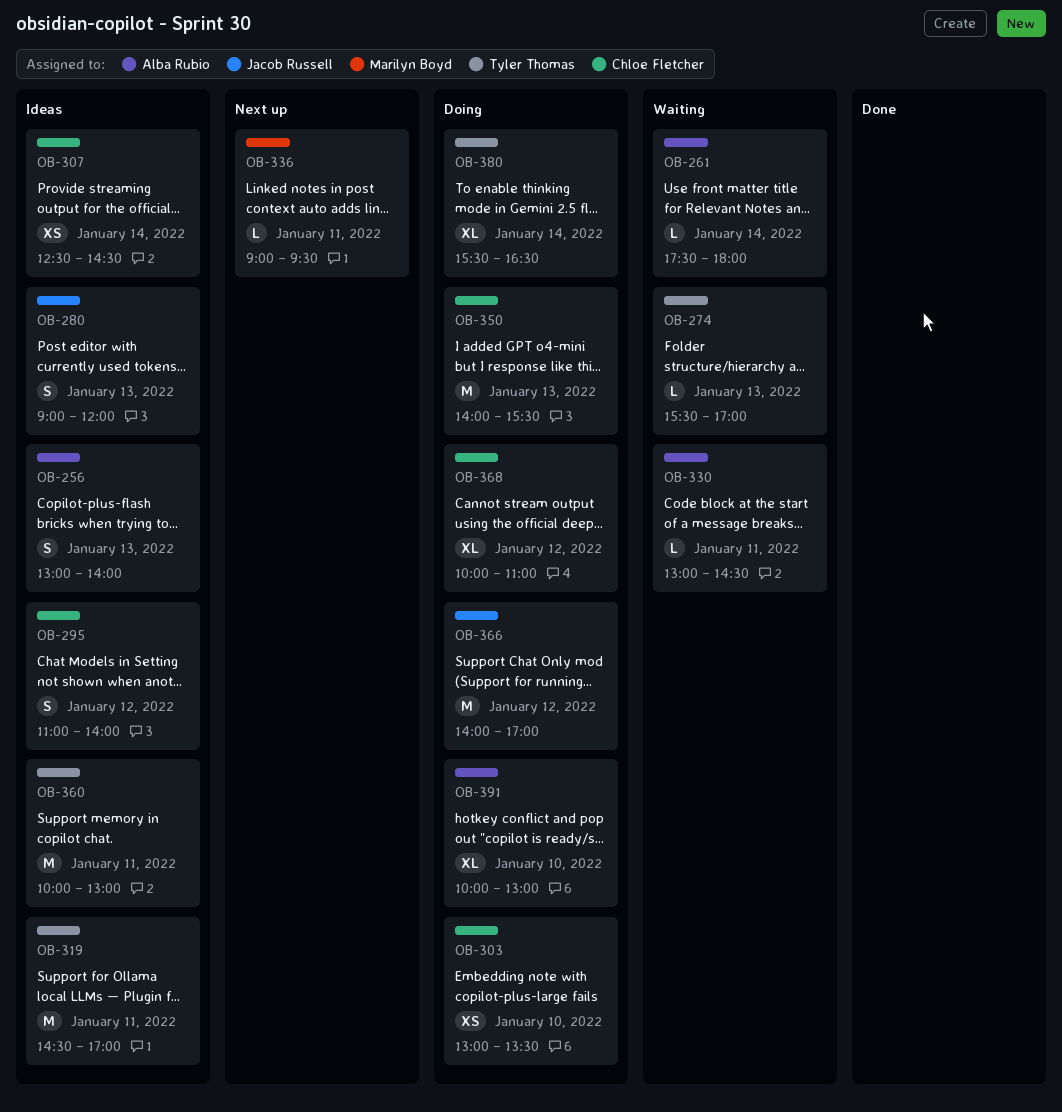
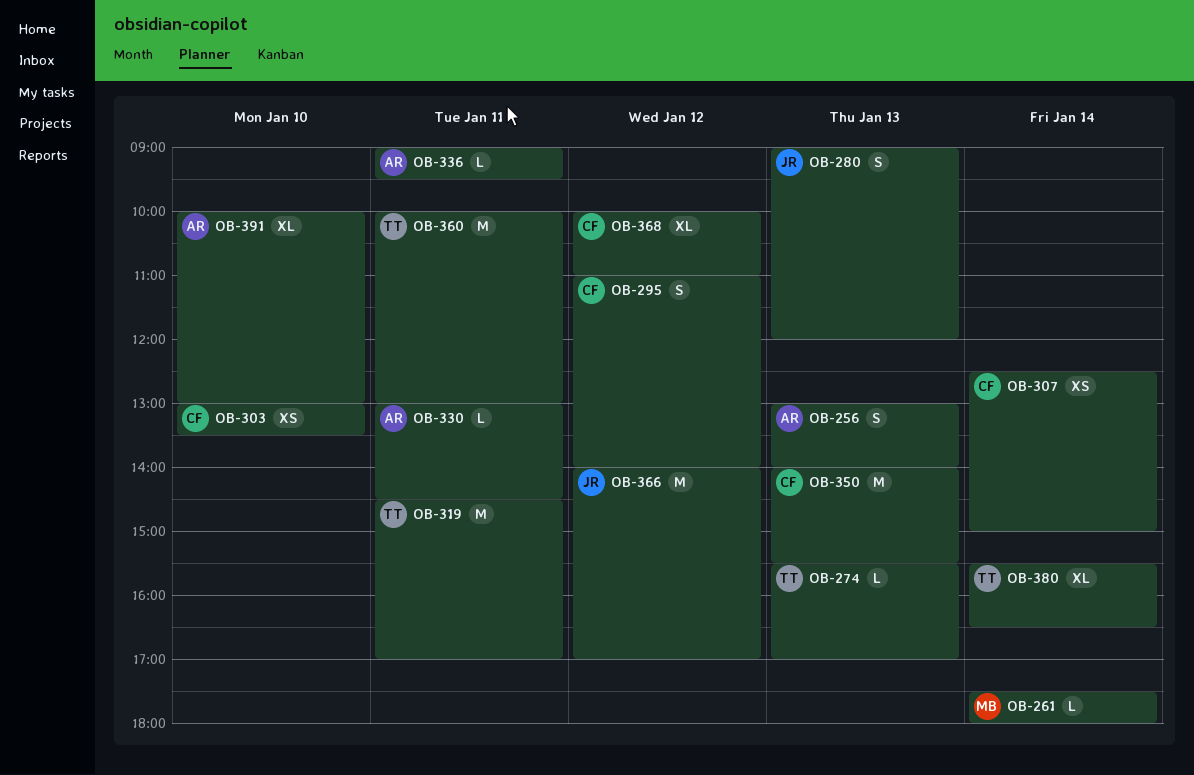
OB-261, owner: Alba Rubio -> Marilyn Boyd
OB-307, ends: 14:30 -> 15:00
OB-336, owner: Marilyn Boyd -> Alba Rubio

